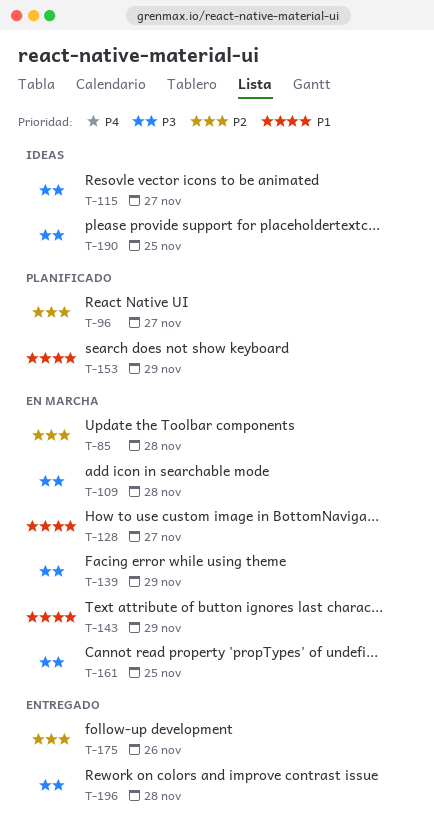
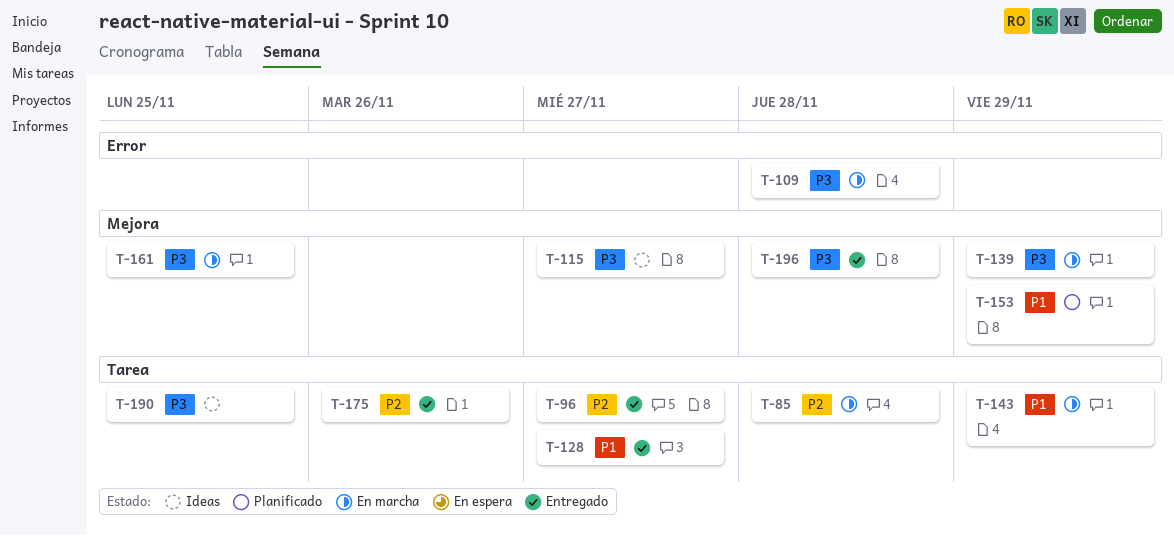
T-96, status: Planificado -> Entregado
T-128, status: En marcha -> Entregado

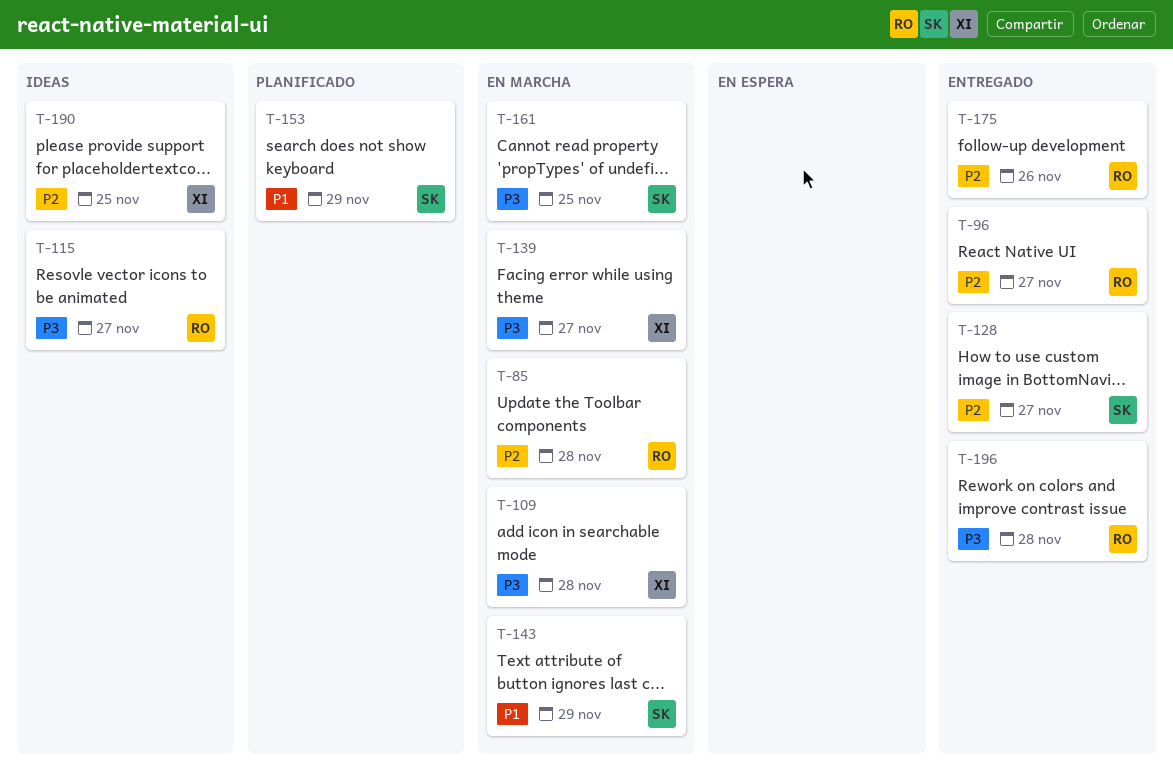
T-128, priority: P1 -> P2
T-139, due: Nov 29 -> Nov 27
T-190, priority: P3 -> P2

